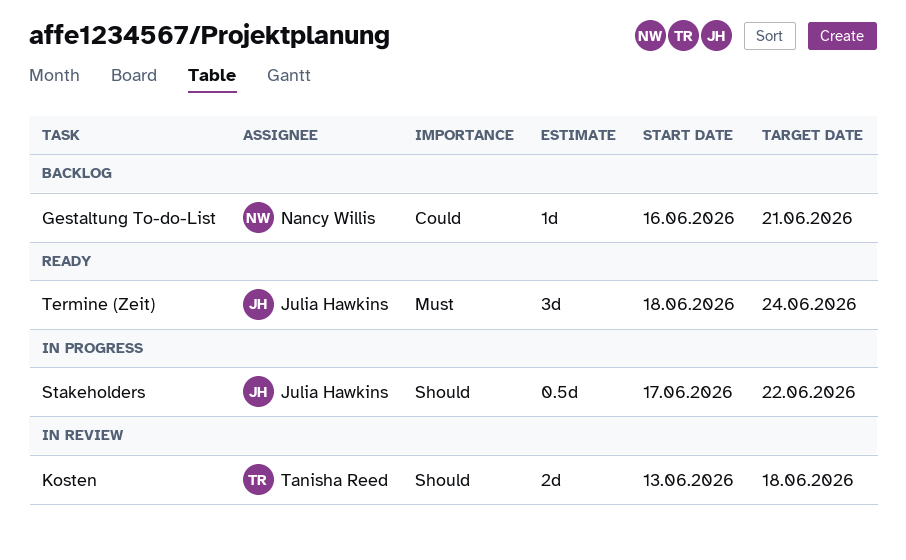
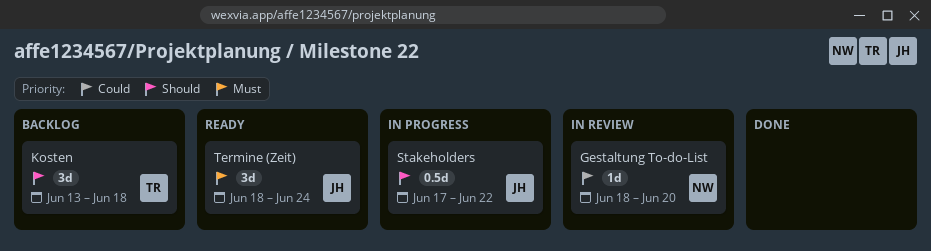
Gestaltung To-do-List, status: Backlog -> In review
Gestaltung To-do-List, start: Jun 16 -> Jun 18
Gestaltung To-do-List, due: Jun 21 -> Jun 20
Kosten, status: In review -> Backlog
Kosten, estimate: 2d -> 3d

